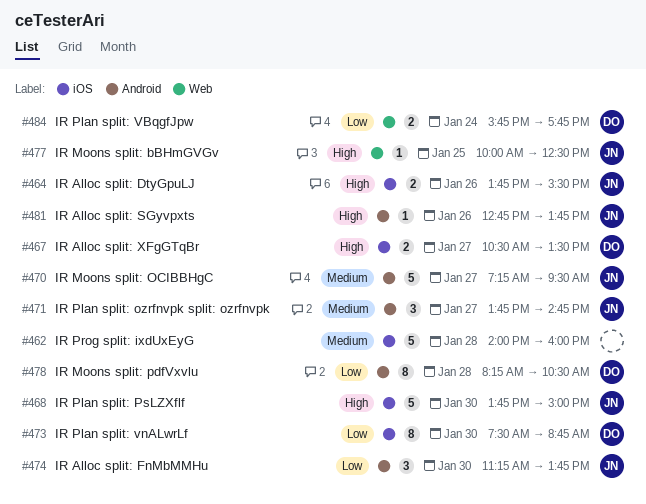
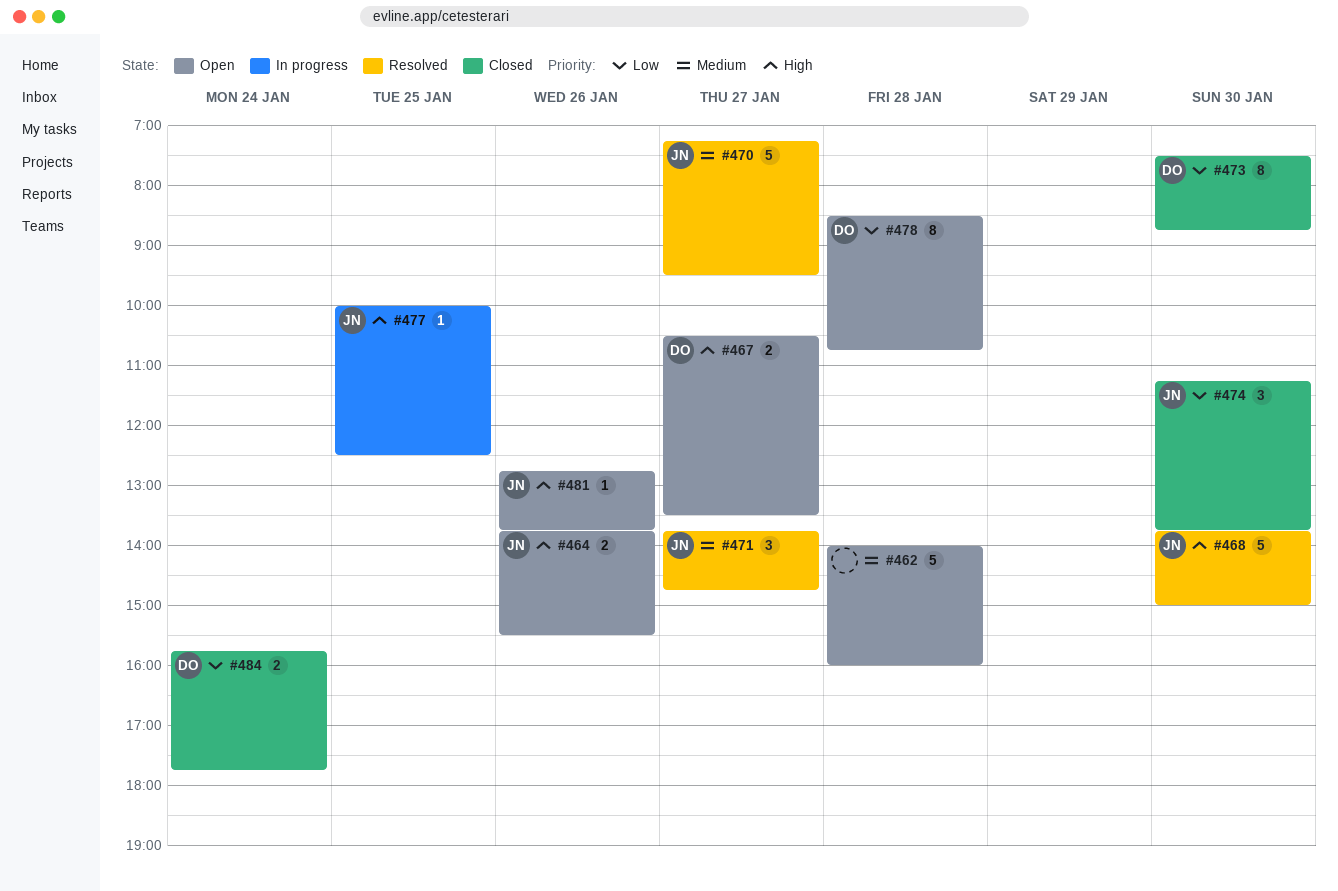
#478, begins: 08:15 -> 08:30
#478, ends: 10:30 -> 10:45

